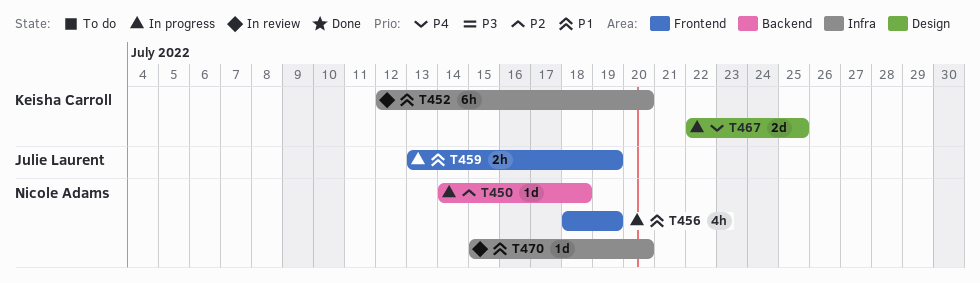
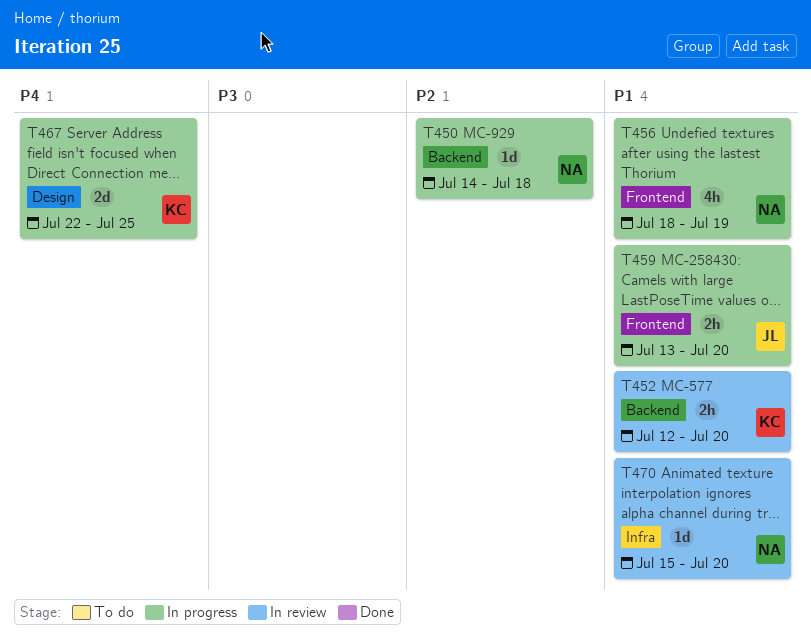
T452, label: Infra -> Backend
T452, estimate: 6h -> 2h
T459, due: Jul 19 -> Jul 20

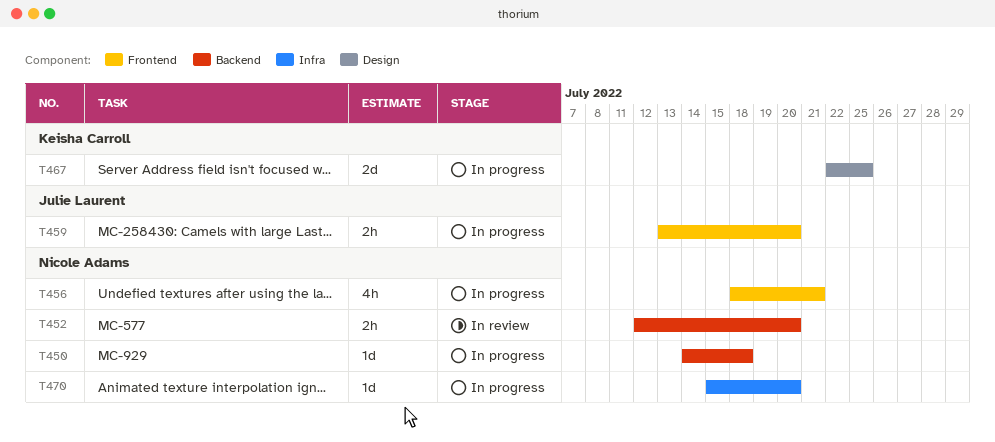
T452, owner: Keisha Carroll -> Nicole Adams
T456, due: Jul 19 -> Jul 21
T470, status: In review -> In progress

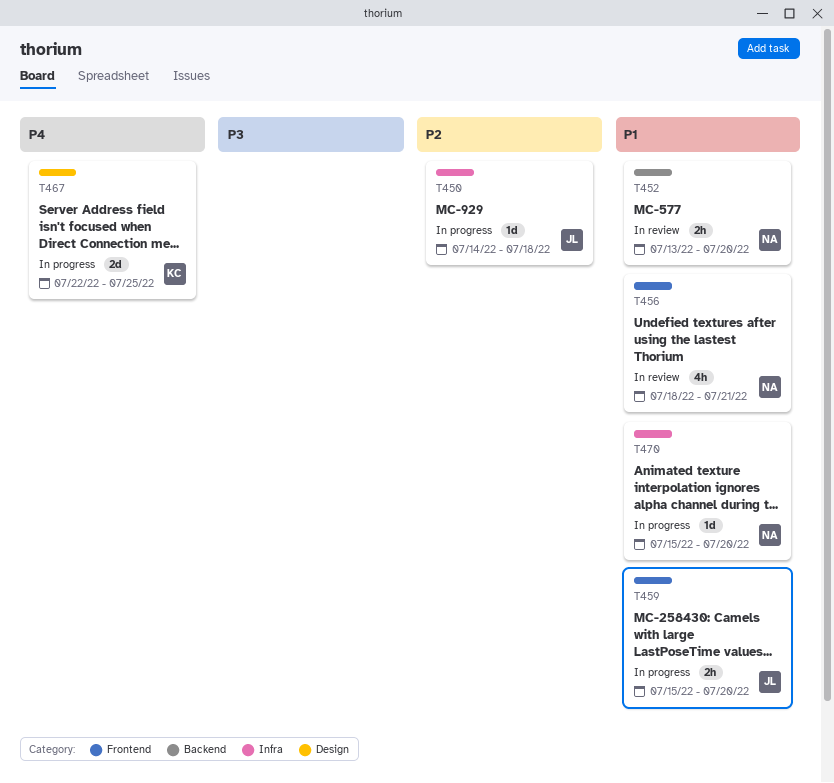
T450, owner: Nicole Adams -> Julie Laurent
T450, label: Backend -> Infra
T452, start: Jul 12 -> Jul 13
T456, status: In progress -> In review
T459, start: Jul 13 -> Jul 15

